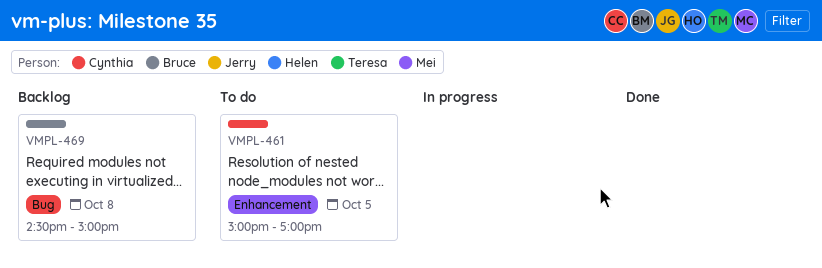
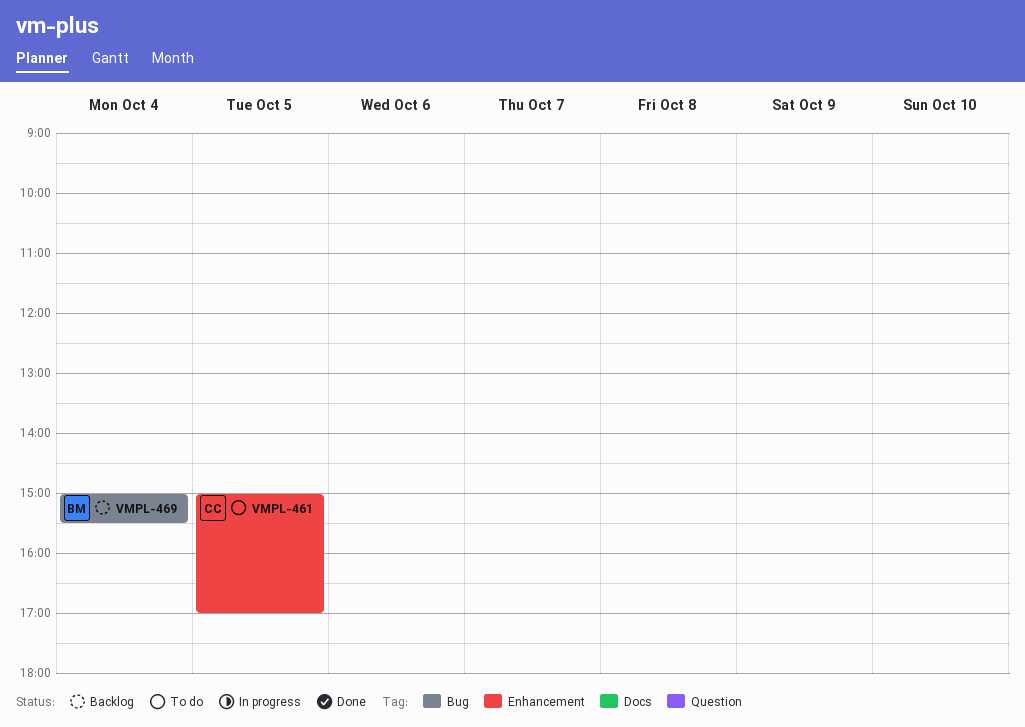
VMPL-469, day: Oct 8 -> Oct 4
VMPL-469, begins: 14:30 -> 15:00
VMPL-469, ends: 15:00 -> 15:30

